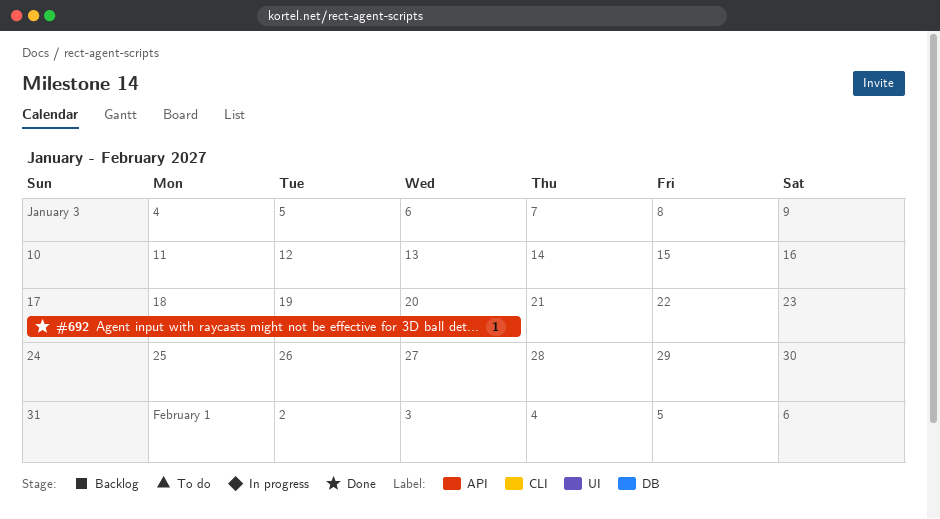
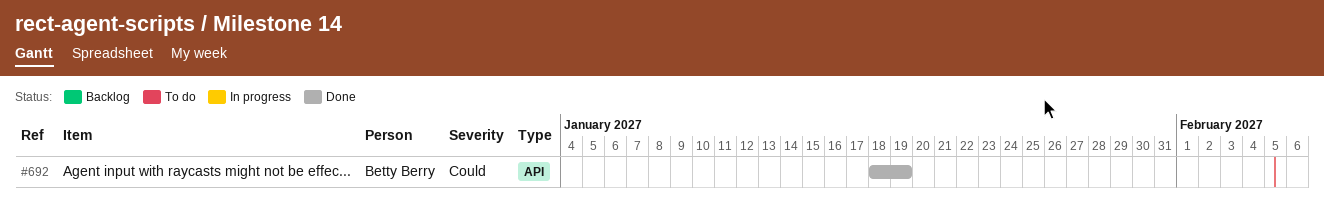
#692, start: Jan 17 -> Jan 18
#692, due: Jan 20 -> Jan 19

